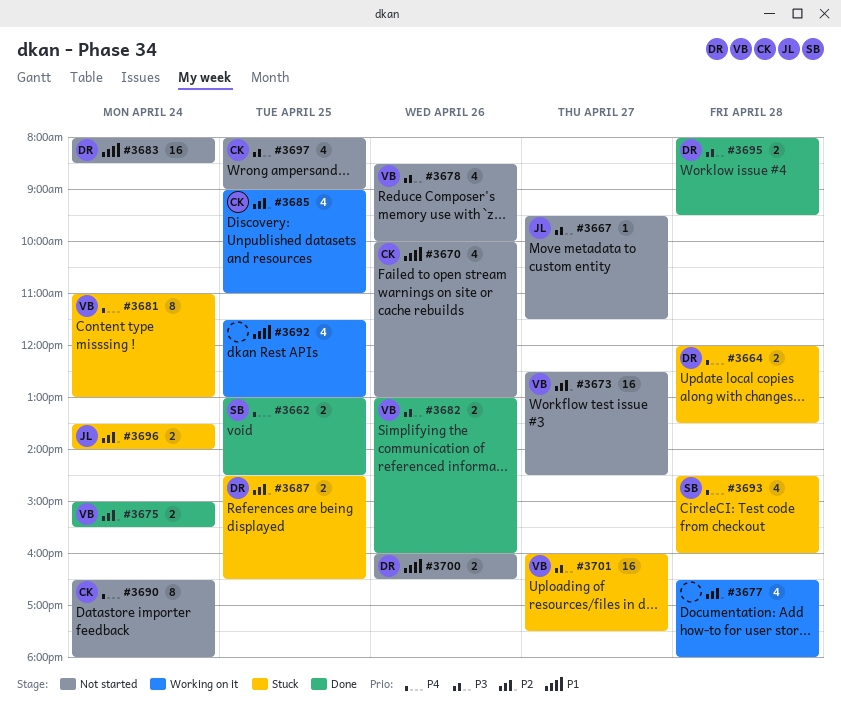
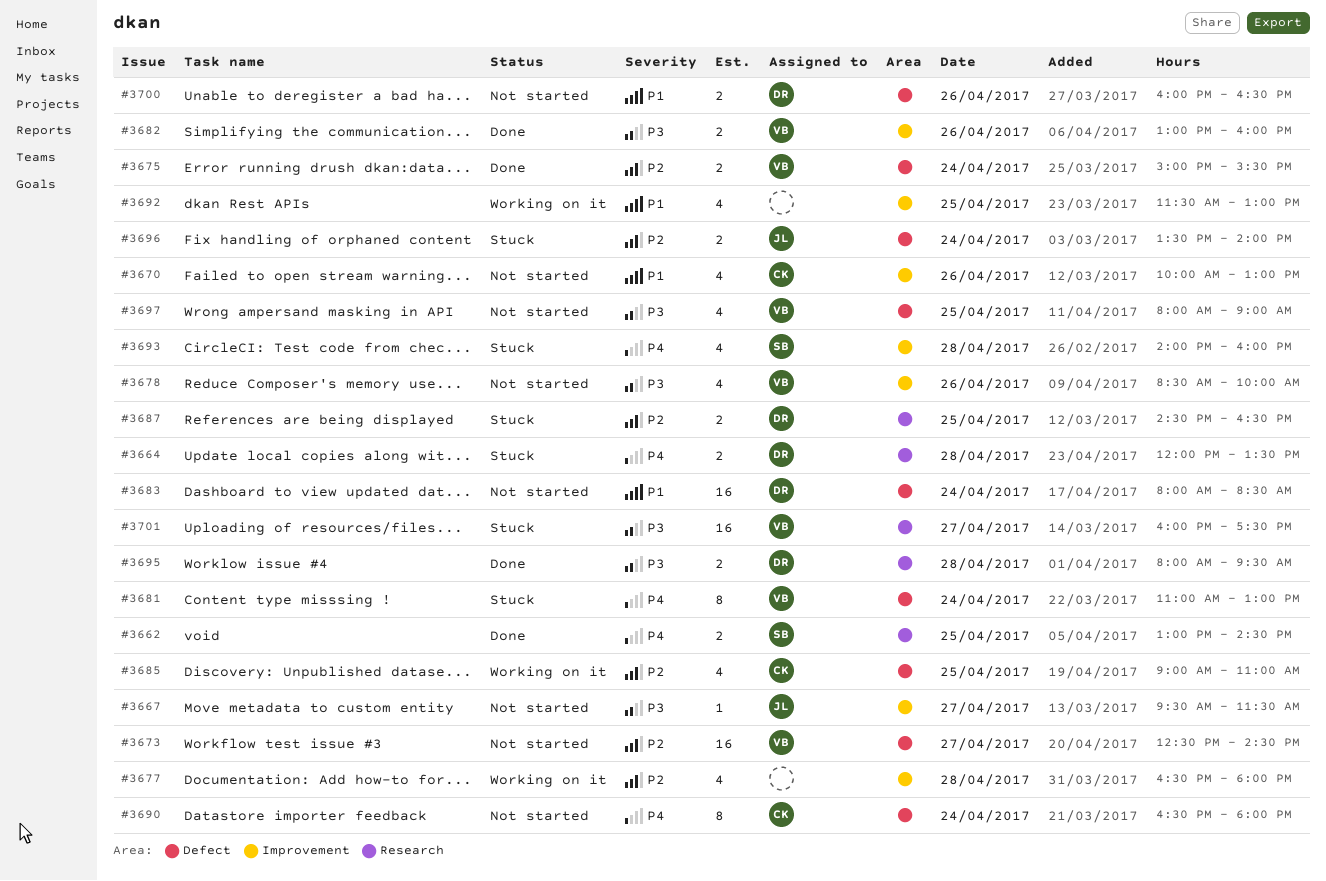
#3693, begins: 14:30 -> 14:00
#3697, owner: CK -> VB

